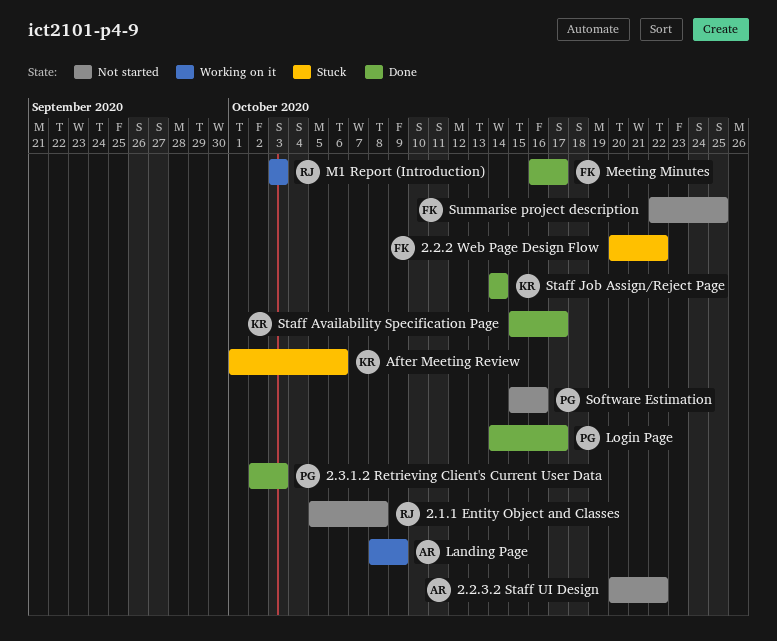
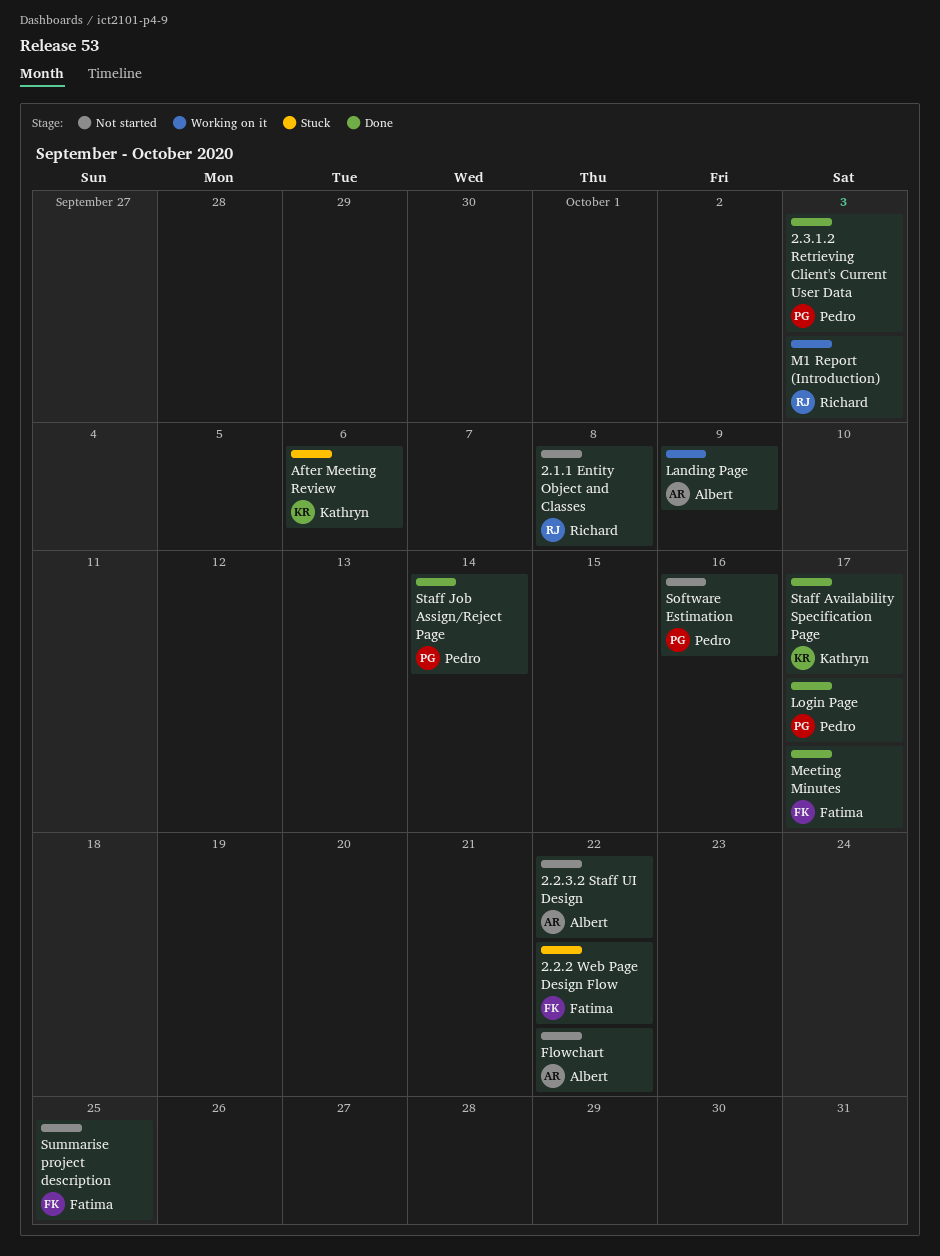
Flowchart: none -> present
Staff Job Assign/Reject Page, owner: Kathryn -> Pedro

